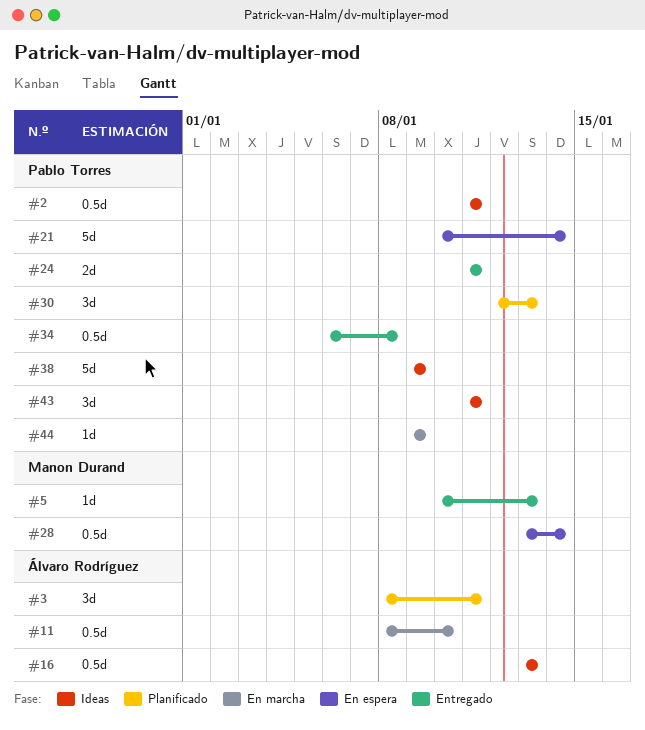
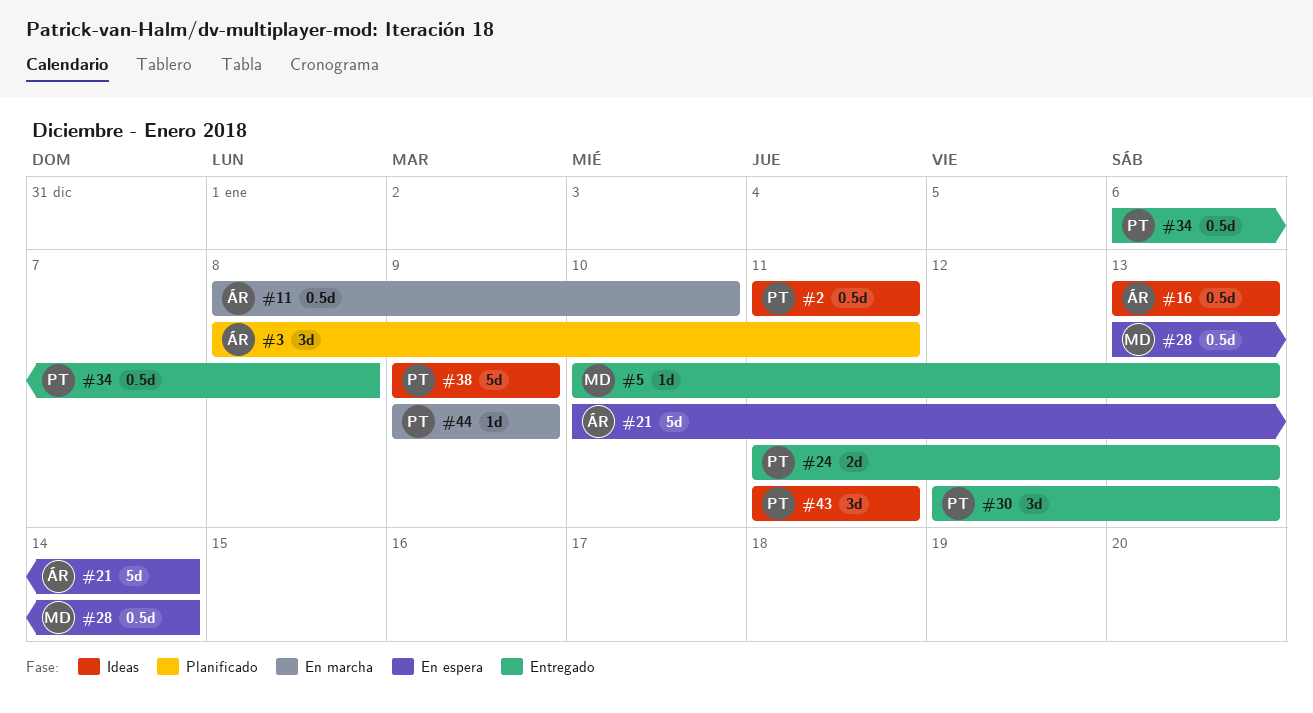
#21, owner: Pablo Torres -> Álvaro Rodríguez
#24, due: Jan 11 -> Jan 13
#30, status: Planificado -> Entregado

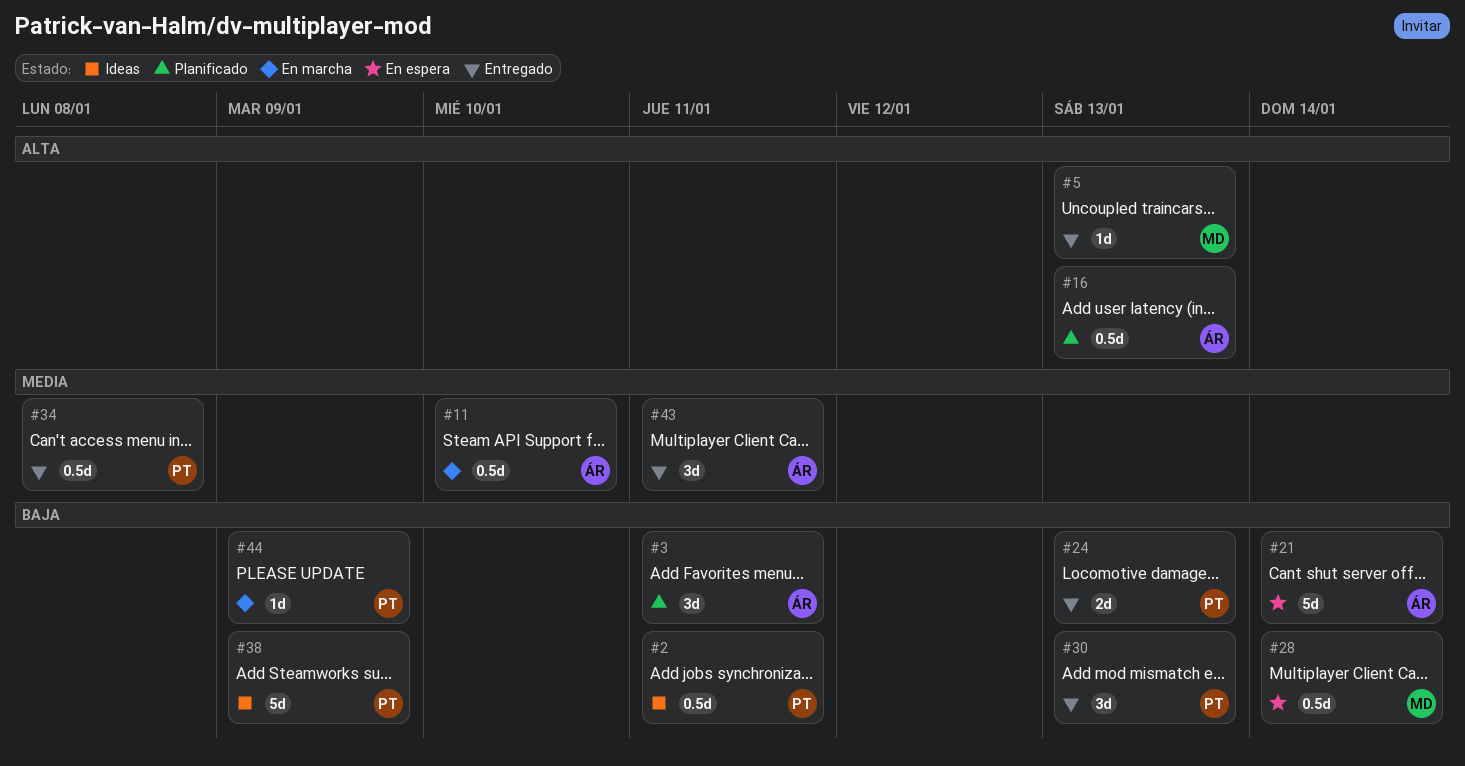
#16, status: Ideas -> Planificado
#43, status: Ideas -> Entregado
#43, owner: PT -> ÁR

